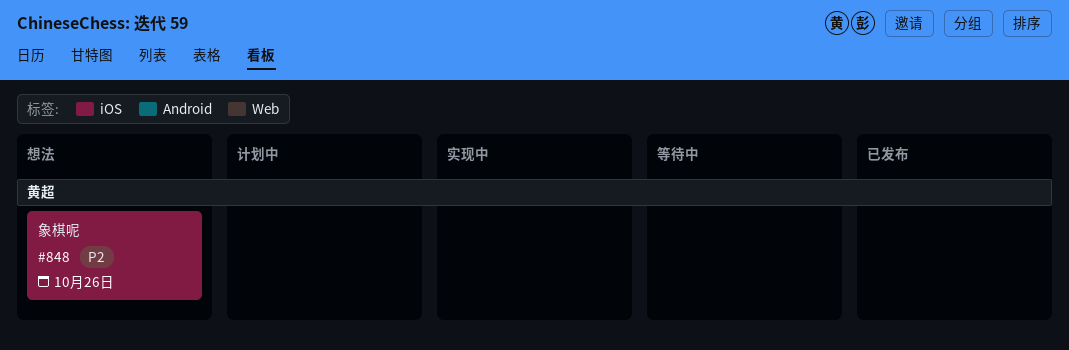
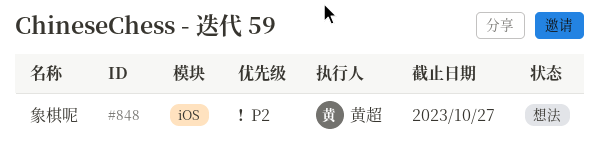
#848, due: Oct 26 -> Oct 27

